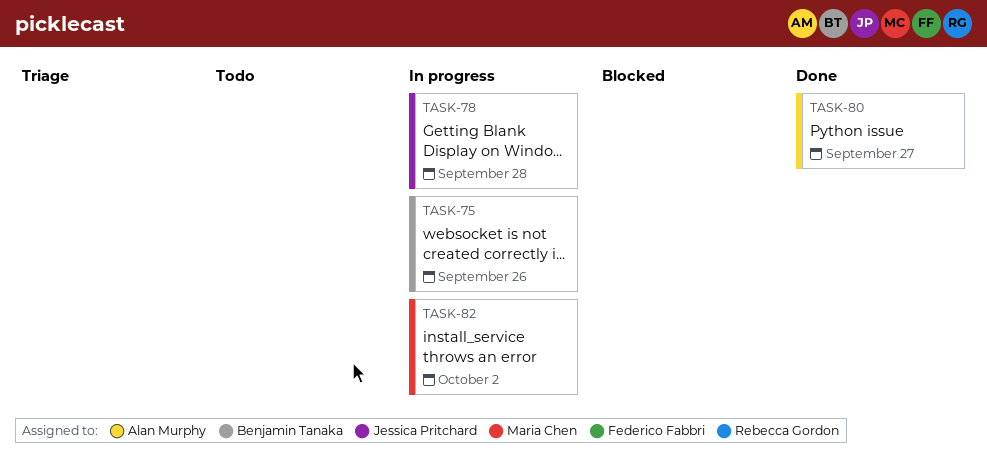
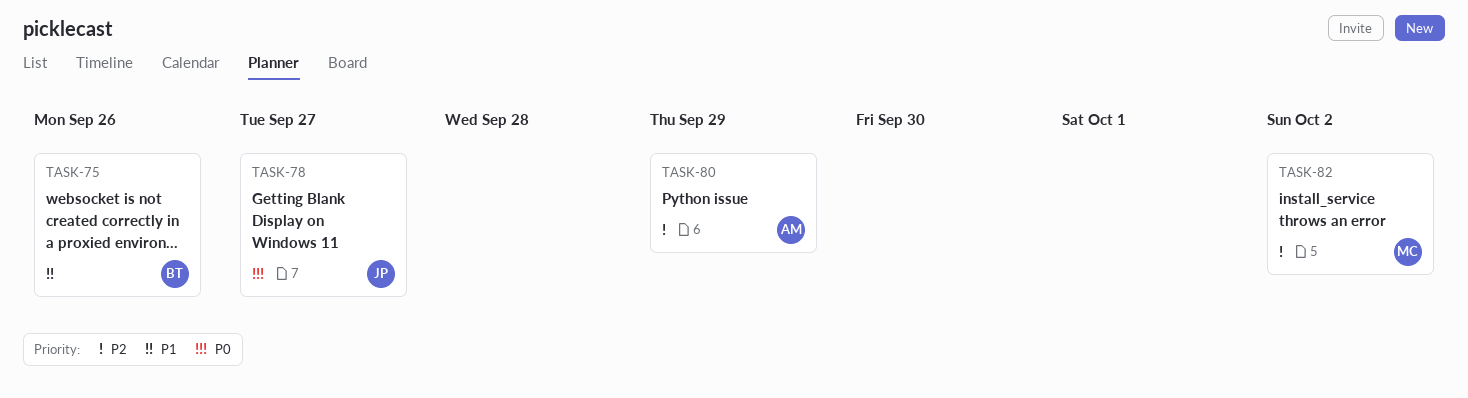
TASK-78, due: Sep 28 -> Sep 27
TASK-80, due: Sep 27 -> Sep 29

